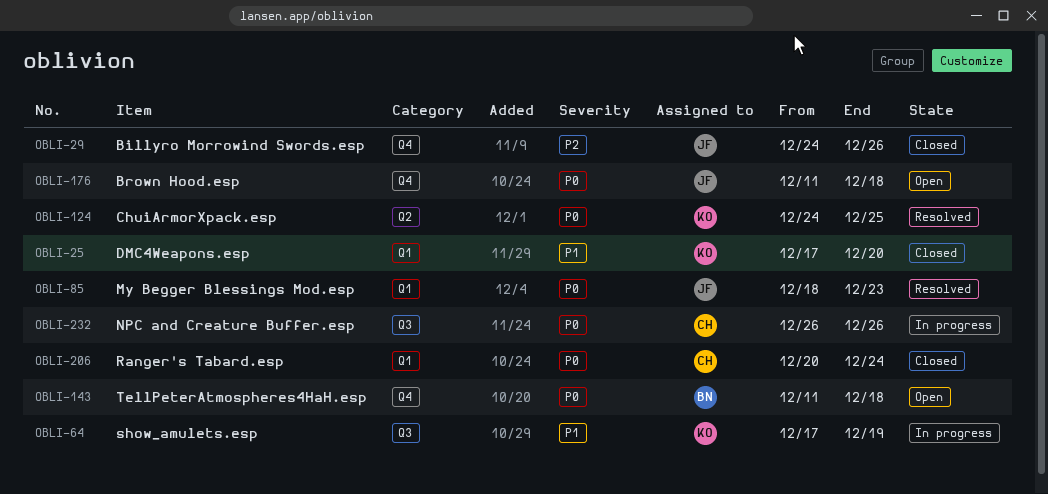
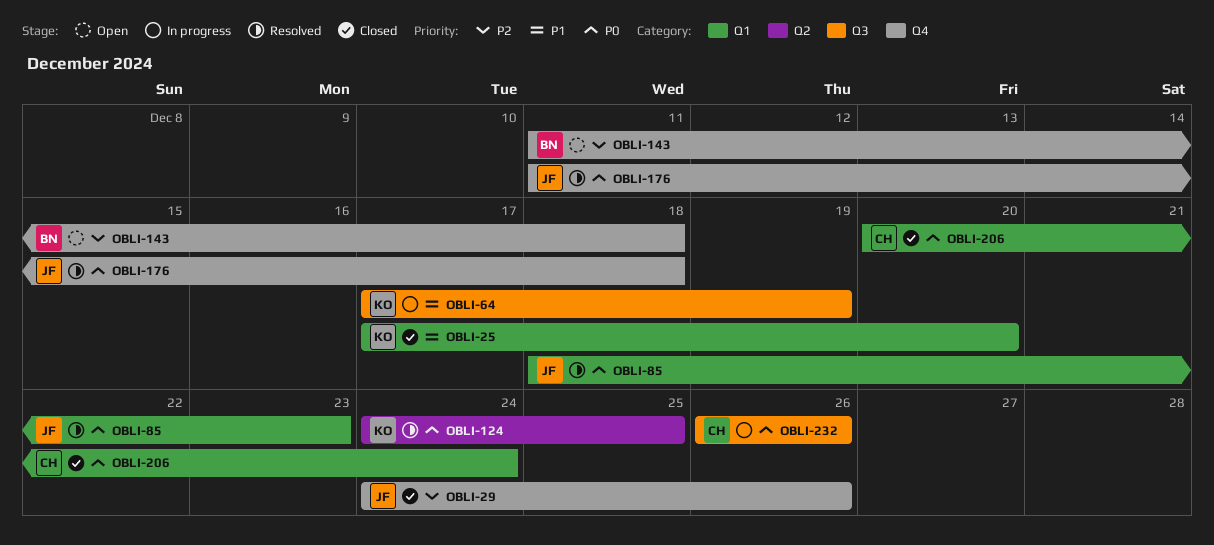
OBLI-143, priority: P0 -> P2
OBLI-176, status: Open -> Resolved

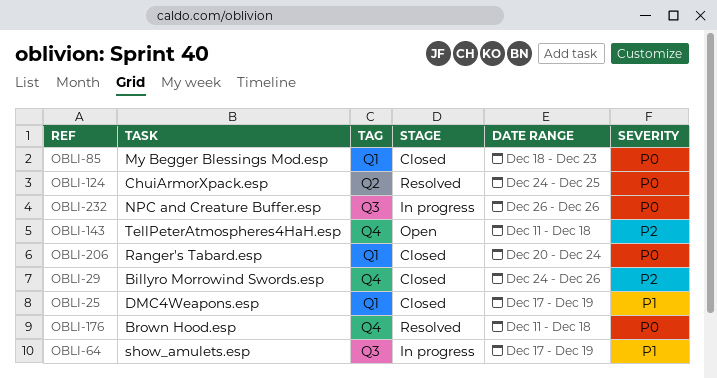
OBLI-25, due: Dec 20 -> Dec 19
OBLI-85, status: Resolved -> Closed

